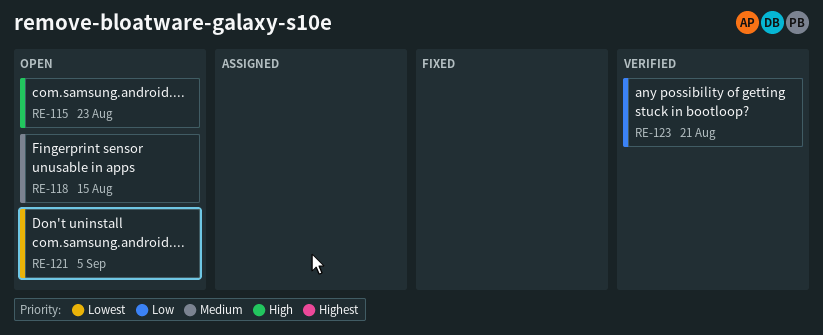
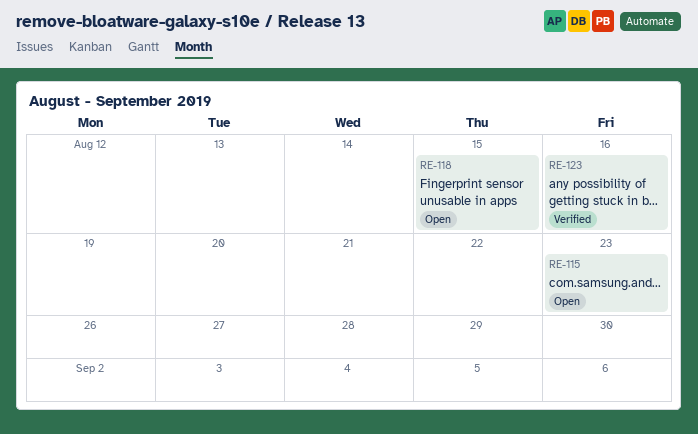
RE-121: present -> none
RE-123, due: Aug 21 -> Aug 16

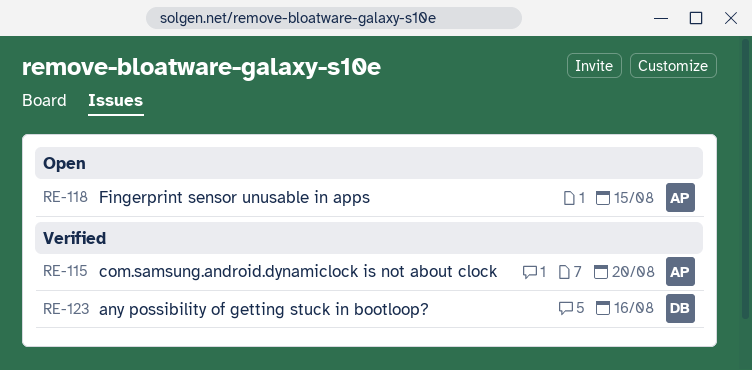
RE-115, status: Open -> Verified
RE-115, due: Aug 23 -> Aug 20

